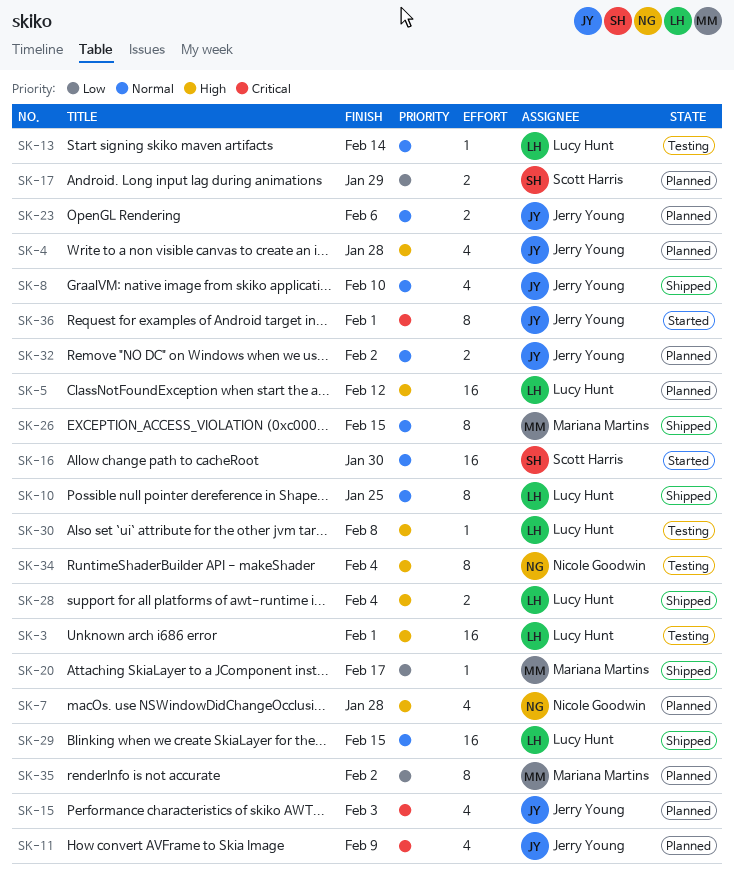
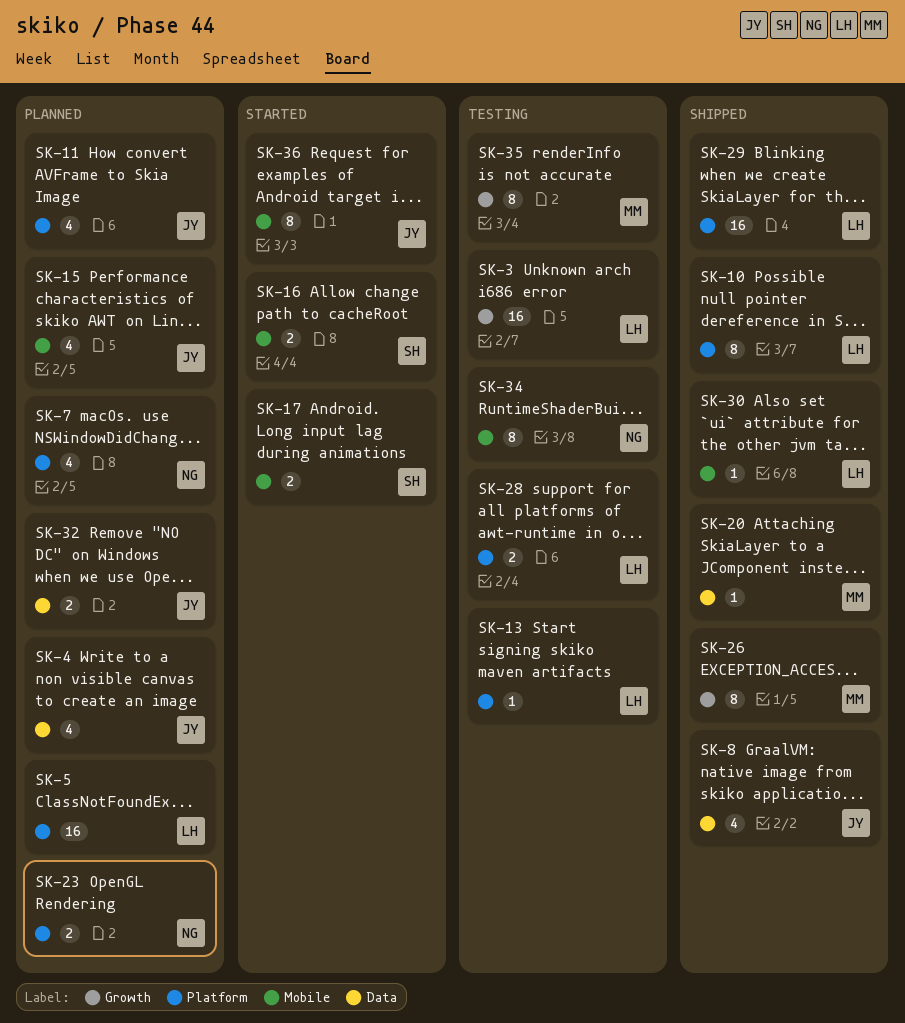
SK-16, estimate: 16 -> 2
SK-17, status: Planned -> Started
SK-23, owner: Jerry Young -> Nicole Goodwin
SK-28, status: Shipped -> Testing
SK-30, status: Testing -> Shipped
SK-35, status: Planned -> Testing

